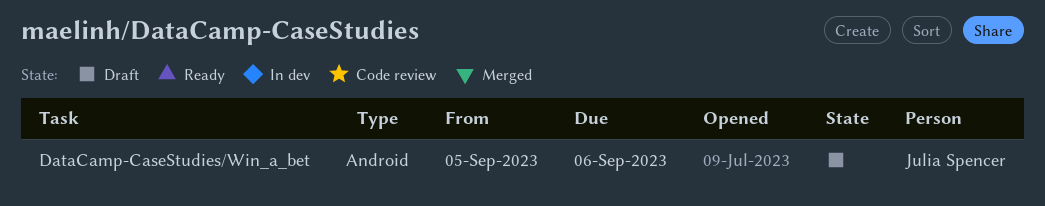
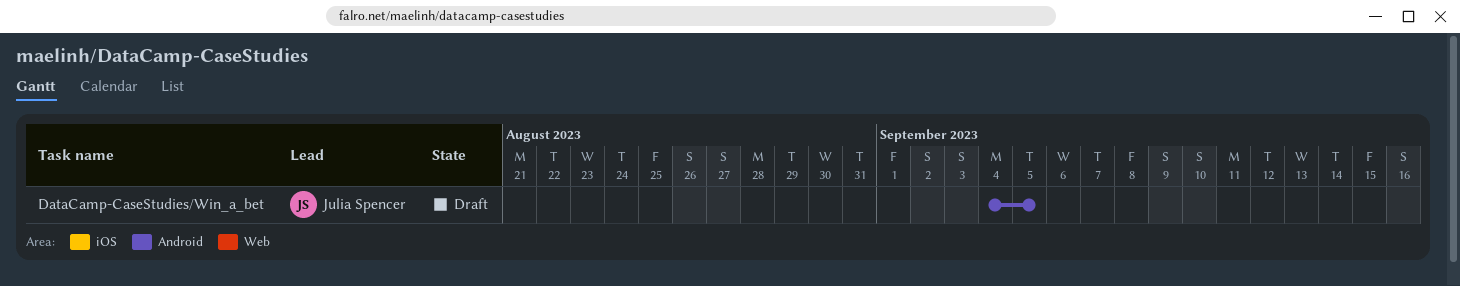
DataCamp-CaseStudies/Win_a_bet, start: Sep 5 -> Sep 4
DataCamp-CaseStudies/Win_a_bet, due: Sep 6 -> Sep 5

